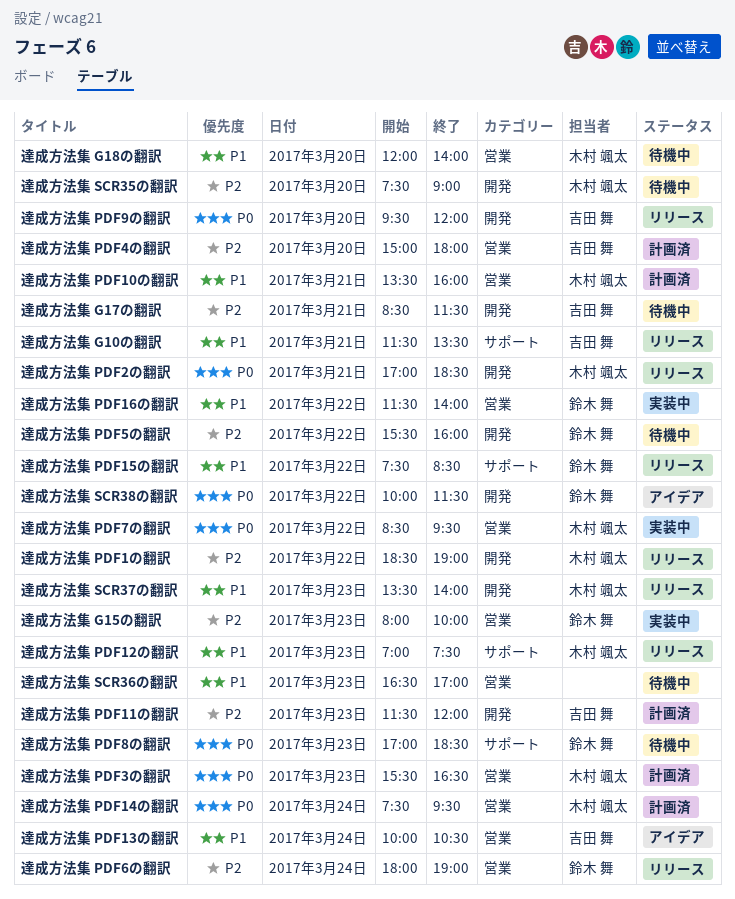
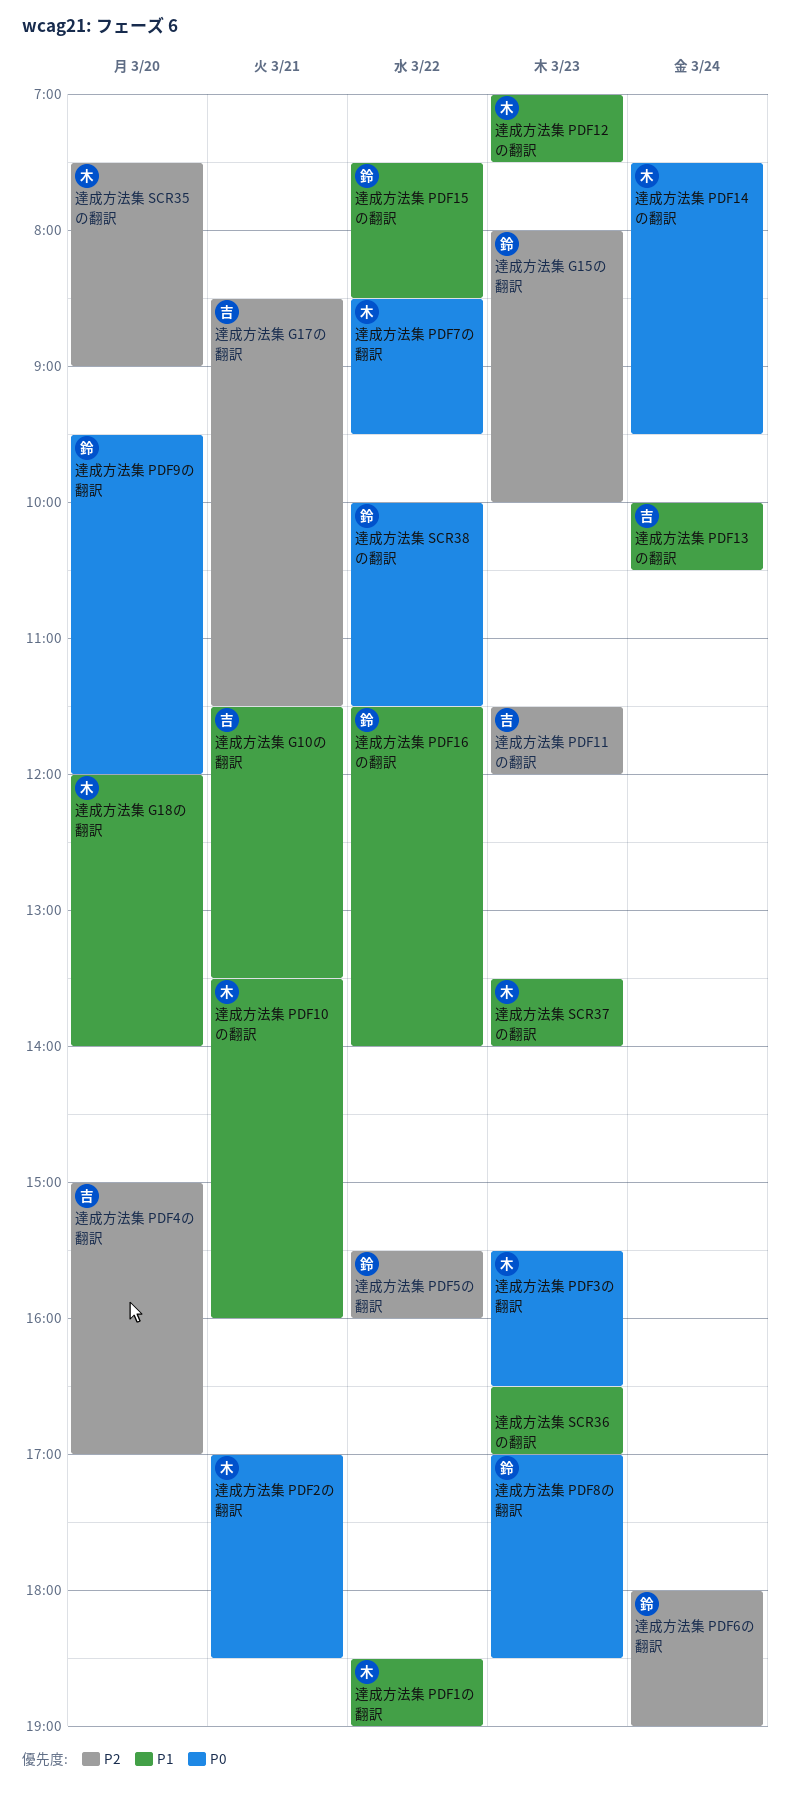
達成方法集 PDF1の翻訳, priority: P2 -> P1
達成方法集 PDF4の翻訳, ends: 18:00 -> 17:00
達成方法集 PDF9の翻訳, owner: 吉田 舞 -> 鈴木 舞

